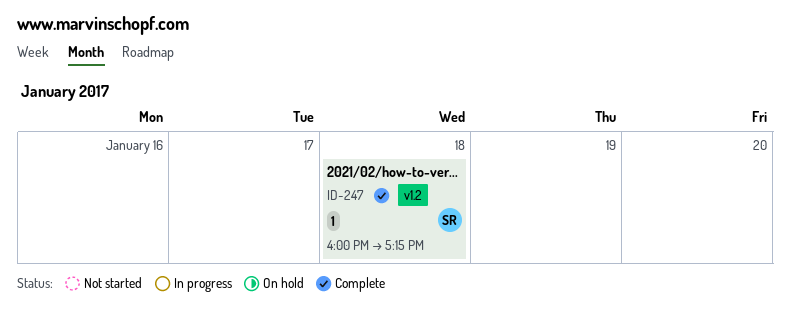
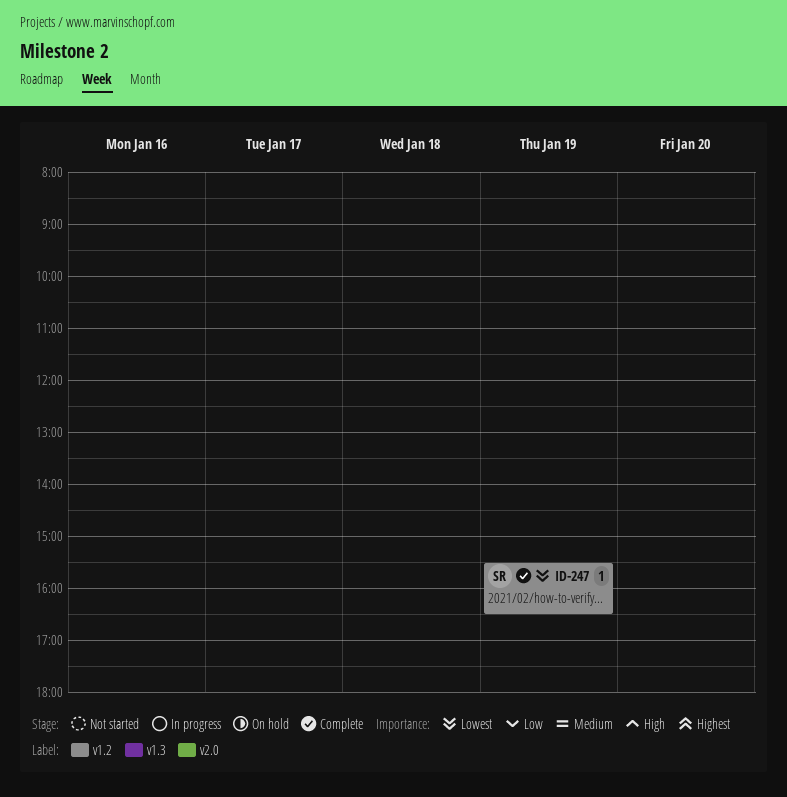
ID-247, day: Jan 18 -> Jan 19
ID-247, begins: 16:00 -> 15:30
ID-247, ends: 17:15 -> 16:30

